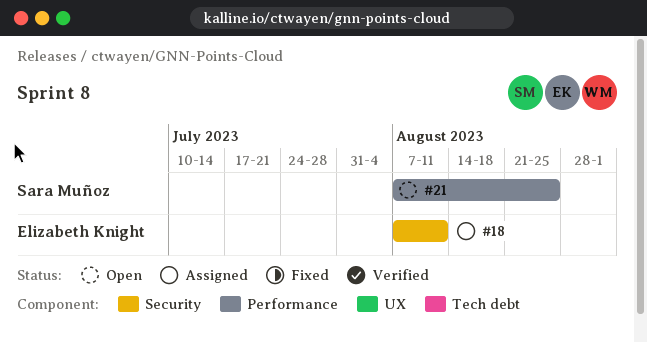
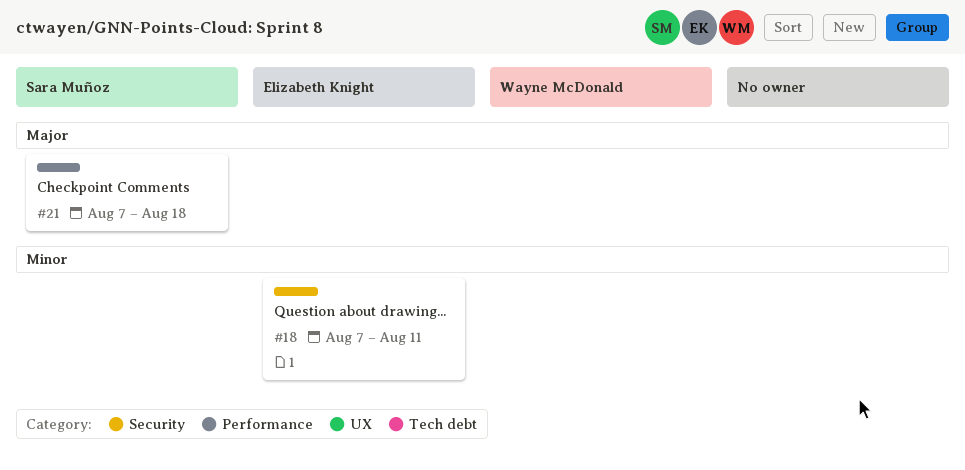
#21, due: Aug 25 -> Aug 18

